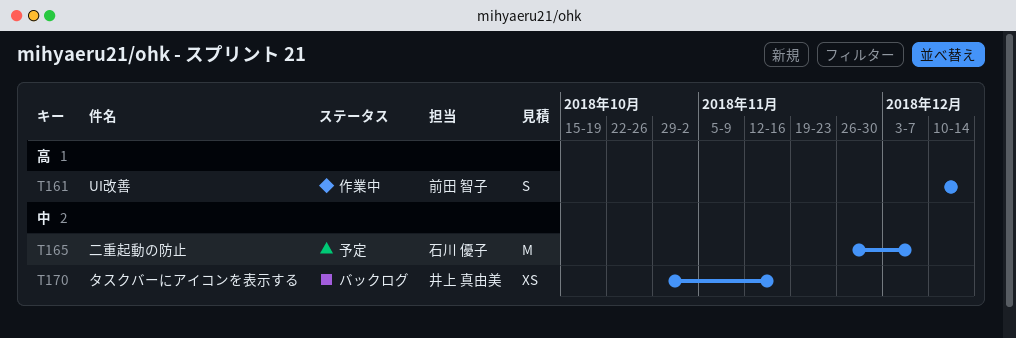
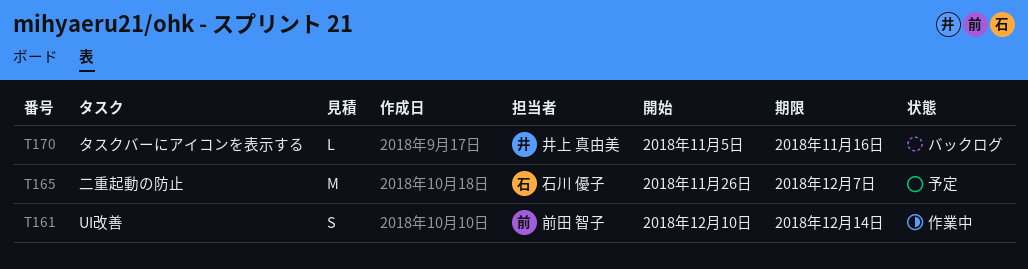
T170, estimate: XS -> L
T170, start: Oct 29 -> Nov 5

